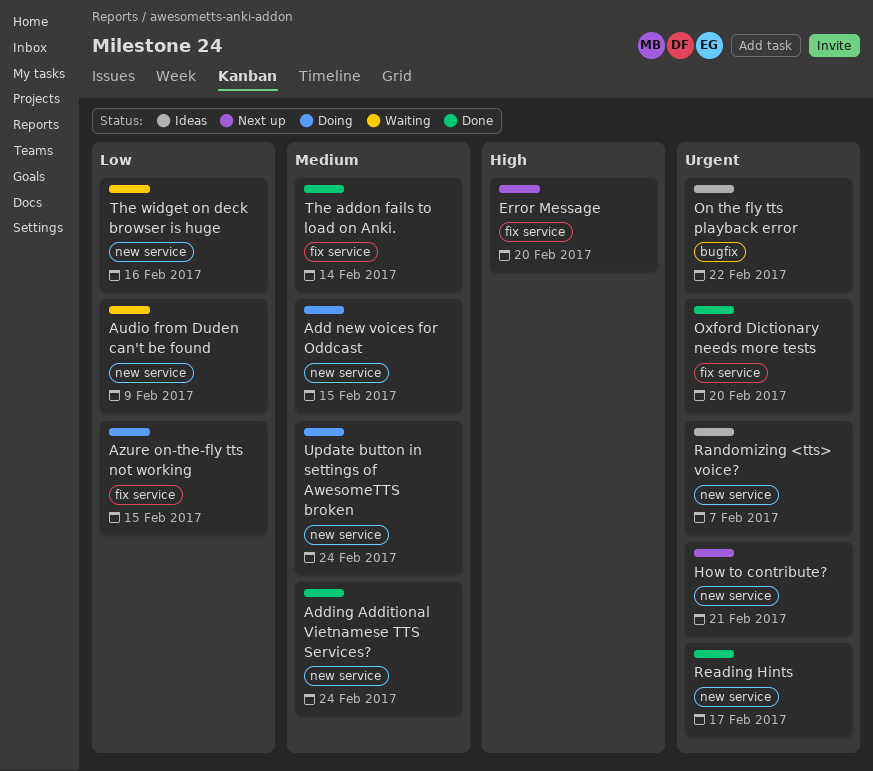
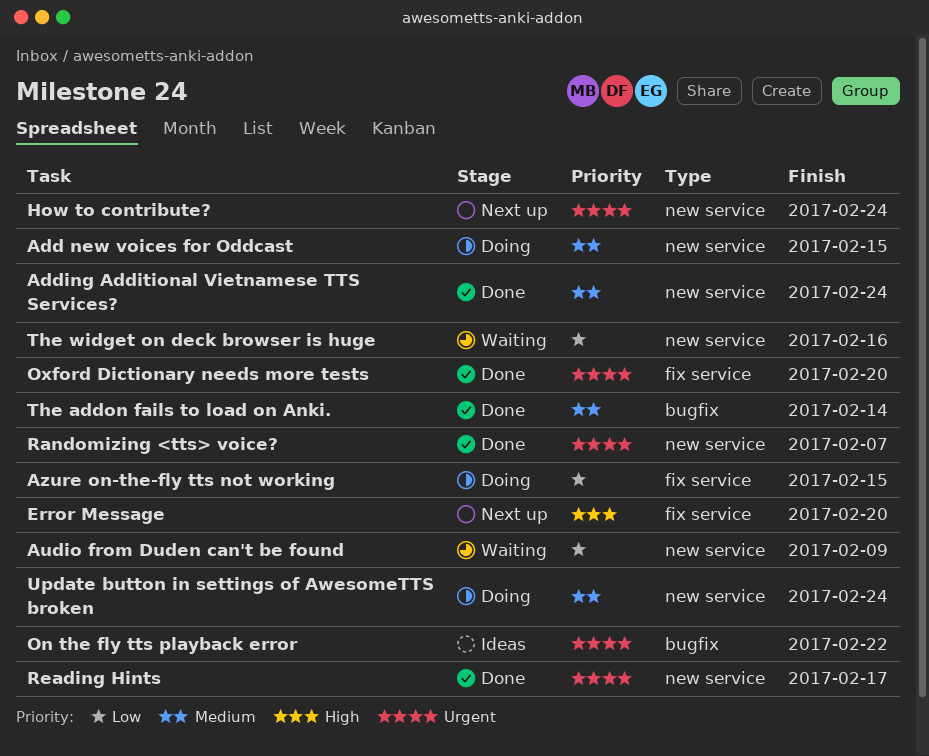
How to contribute?, due: Feb 21 -> Feb 24
Randomizing <tts> voice?, status: Ideas -> Done
The addon fails to load on Anki., label: fix service -> bugfix

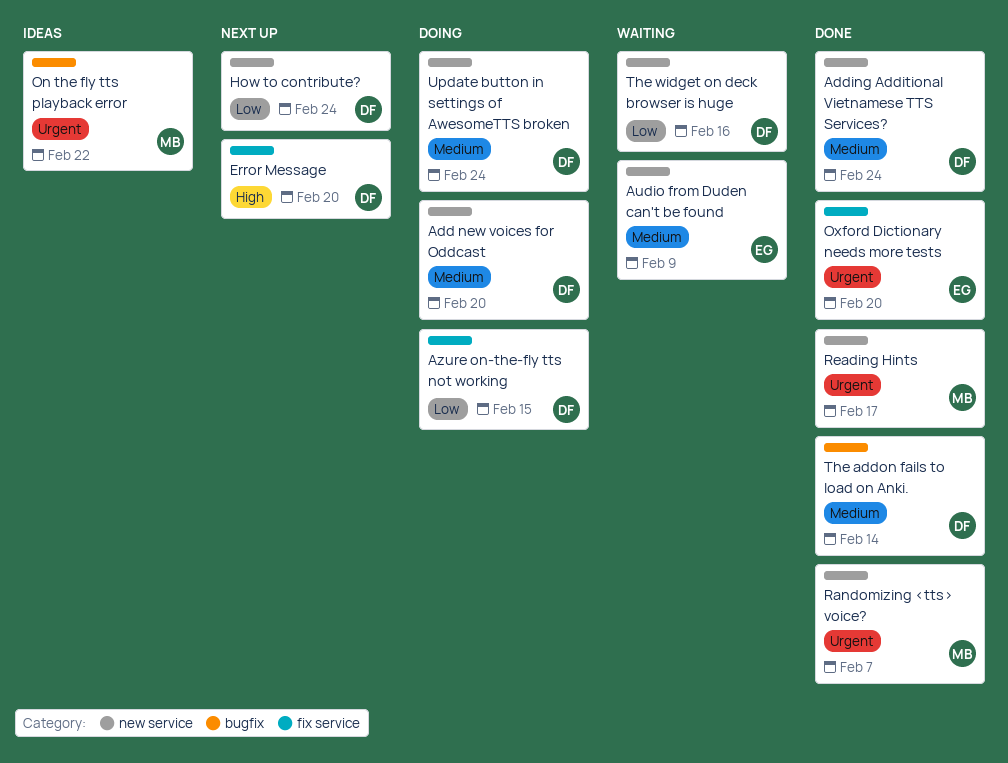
Add new voices for Oddcast, due: Feb 15 -> Feb 20
Audio from Duden can't be found, priority: Low -> Medium
How to contribute?, priority: Urgent -> Low

